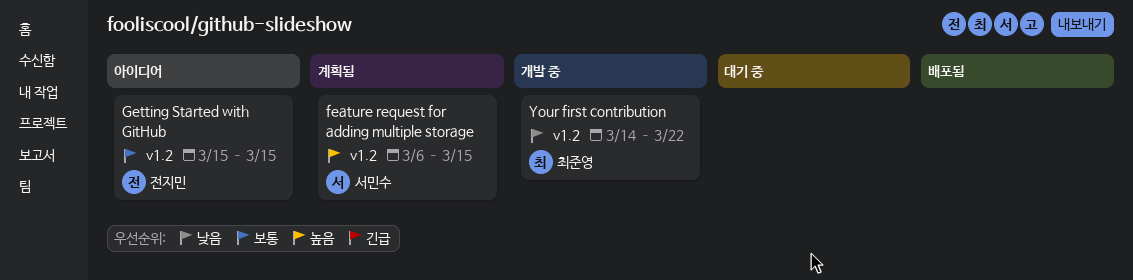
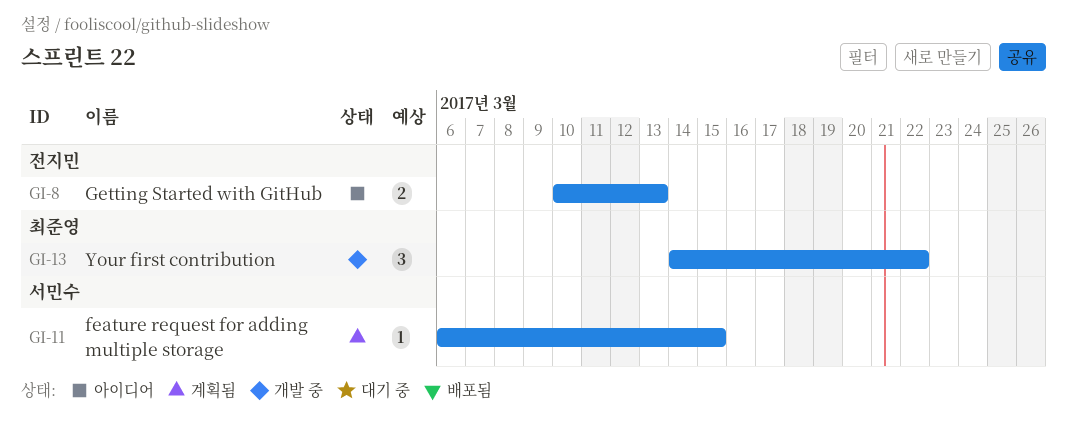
Getting Started with GitHub, start: Mar 15 -> Mar 10
Getting Started with GitHub, due: Mar 15 -> Mar 13

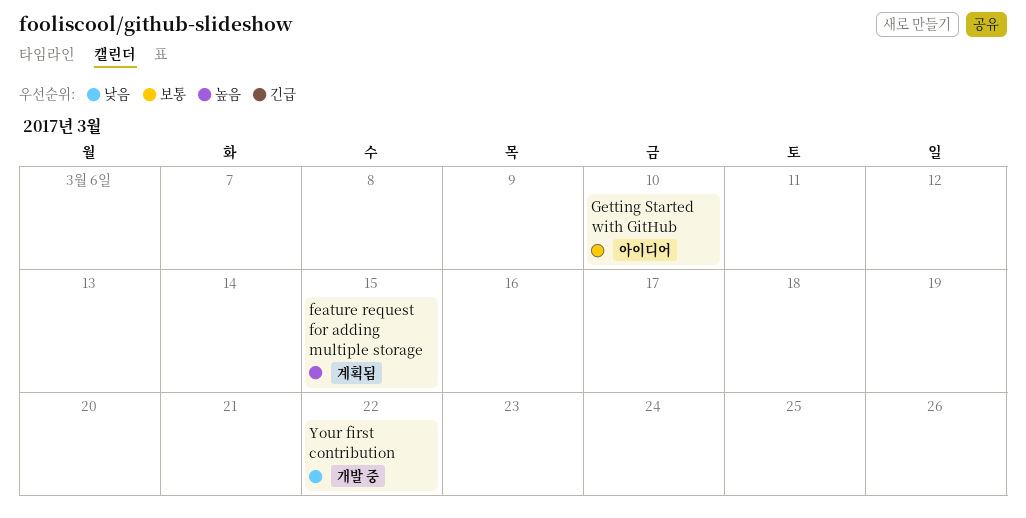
Getting Started with GitHub, due: Mar 13 -> Mar 10

